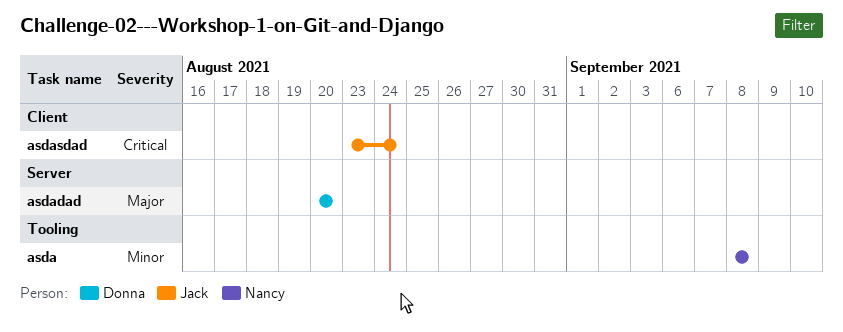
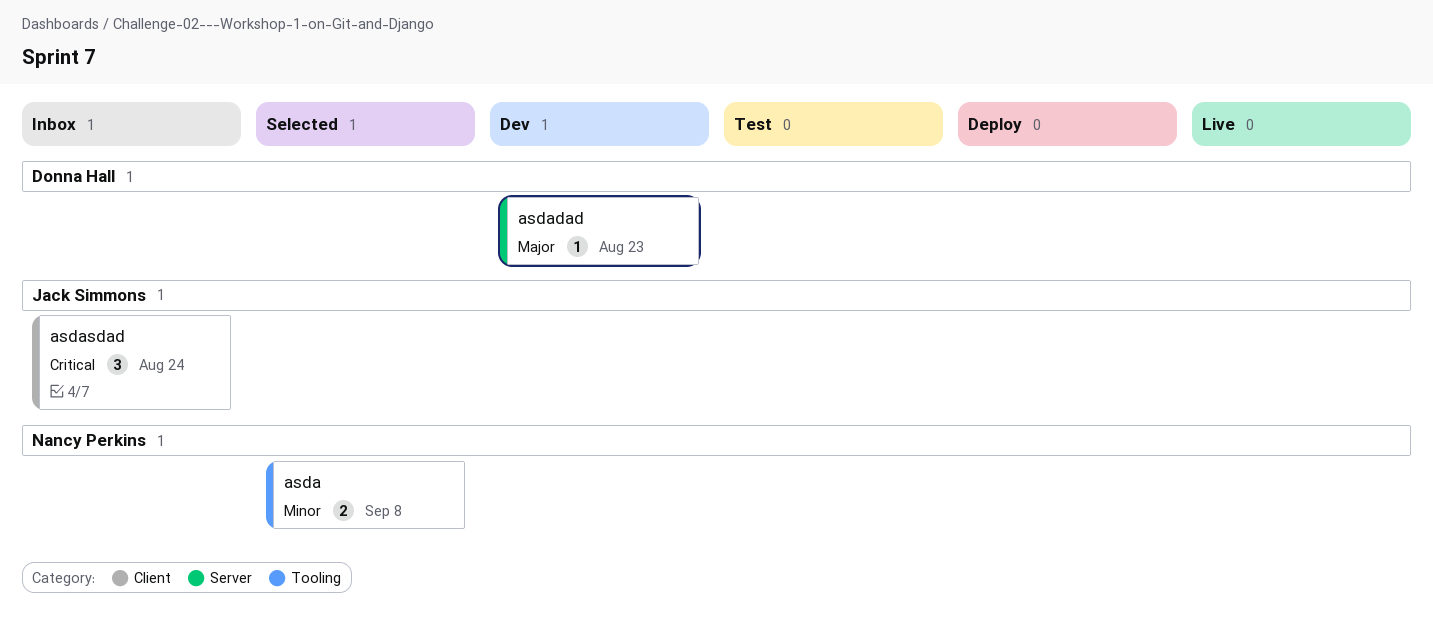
asdadad, due: Aug 20 -> Aug 23

